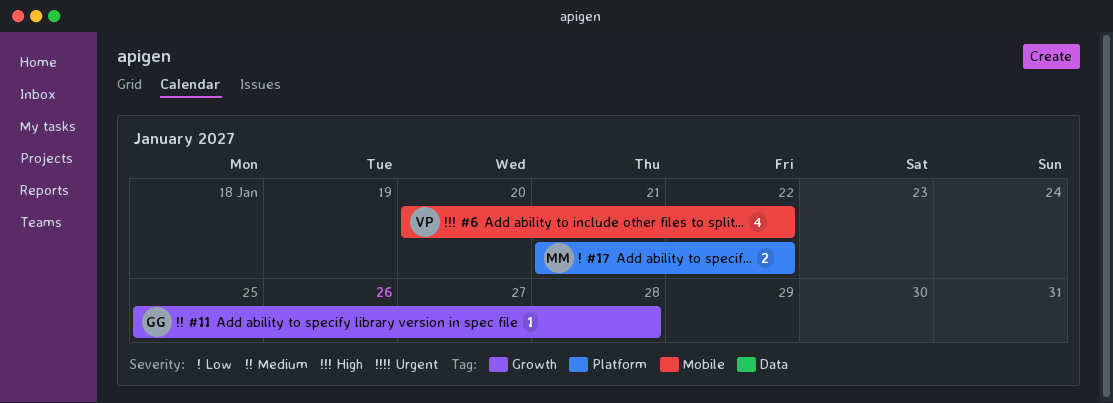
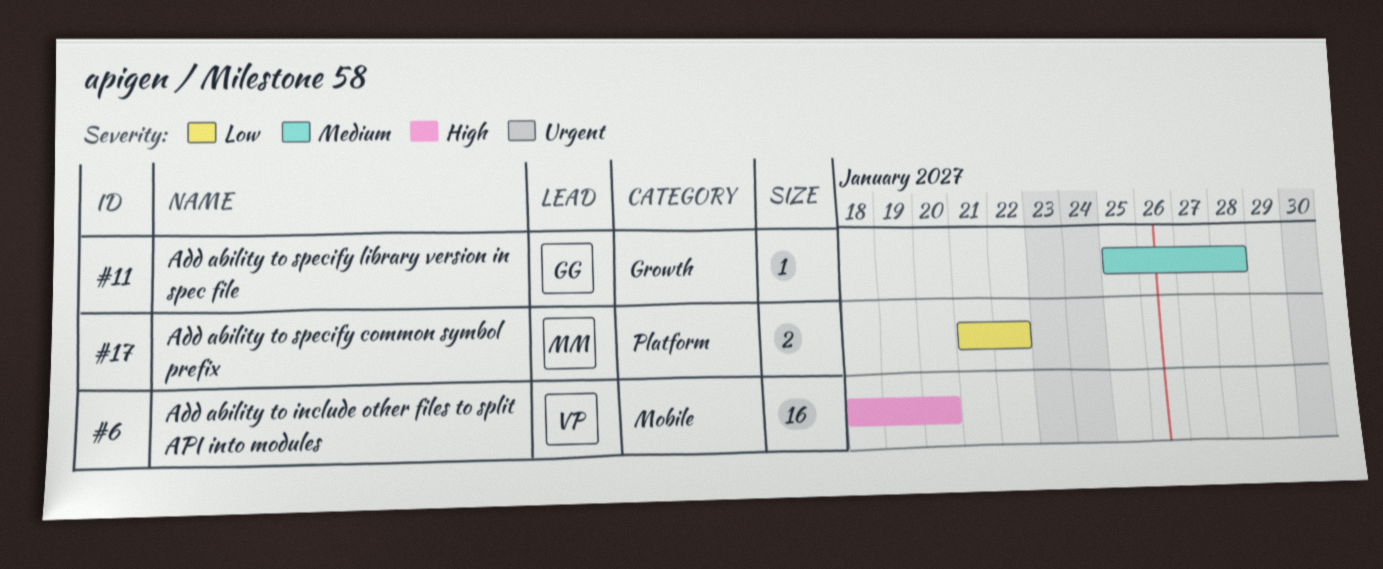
#6, estimate: 4 -> 16
#6, start: Jan 20 -> Jan 18
#6, due: Jan 22 -> Jan 20

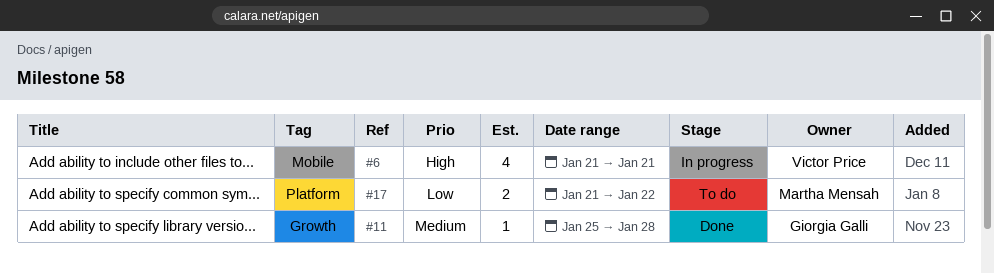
#6, estimate: 16 -> 4
#6, start: Jan 18 -> Jan 21
#6, due: Jan 20 -> Jan 21

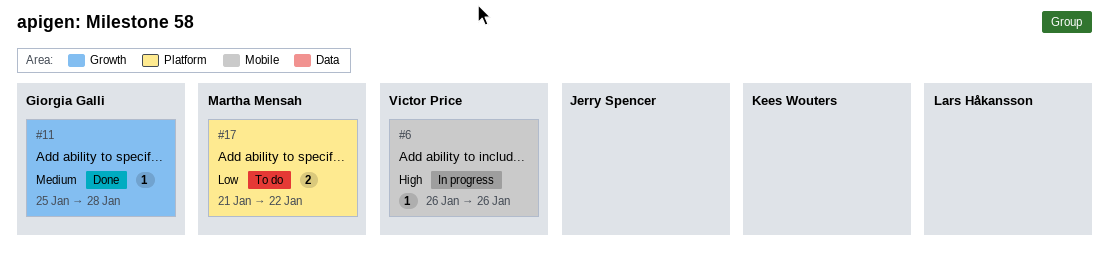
#6, estimate: 4 -> 1
#6, start: Jan 21 -> Jan 26
#6, due: Jan 21 -> Jan 26

